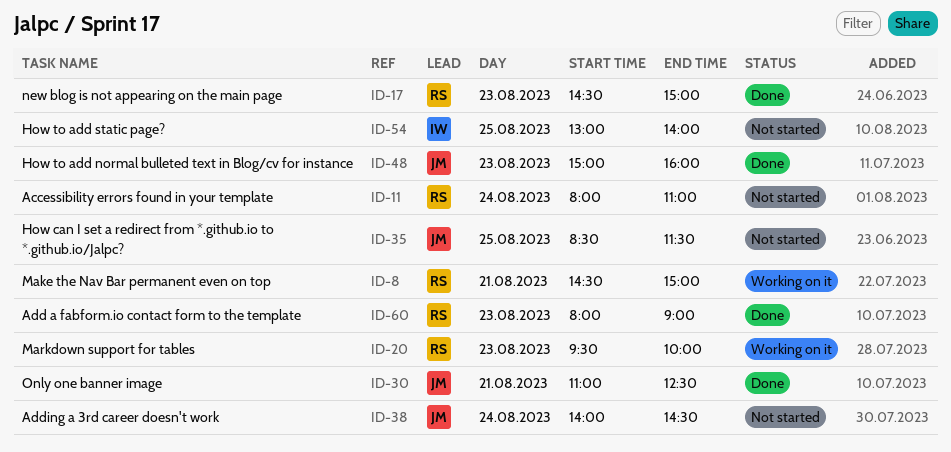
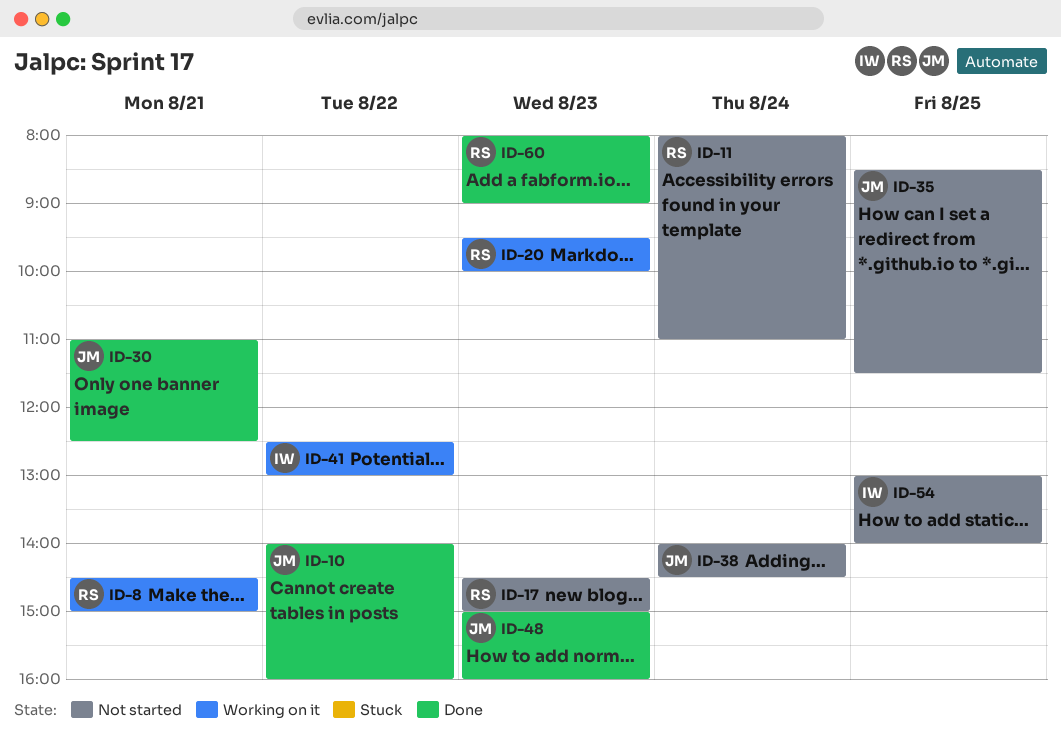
ID-10: none -> present
ID-17, status: Done -> Not started
ID-41: none -> present

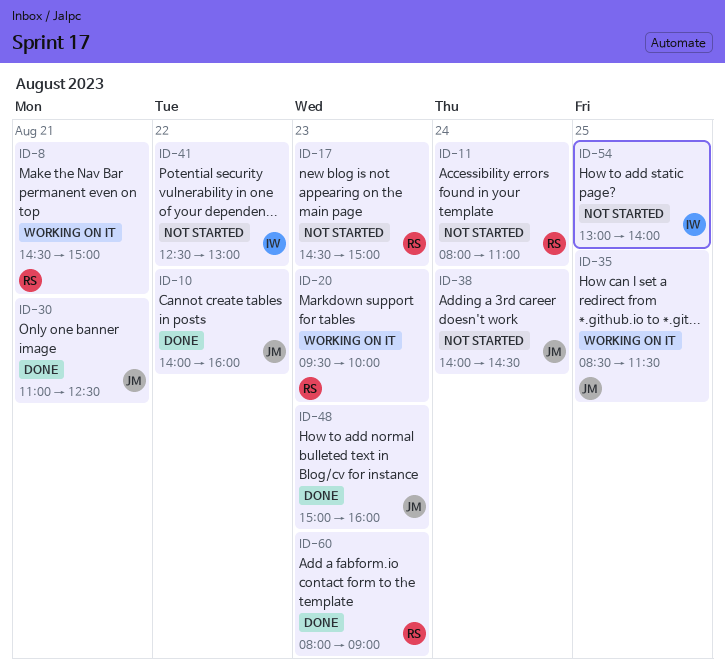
ID-35, status: Not started -> Working on it
ID-41, status: Working on it -> Not started

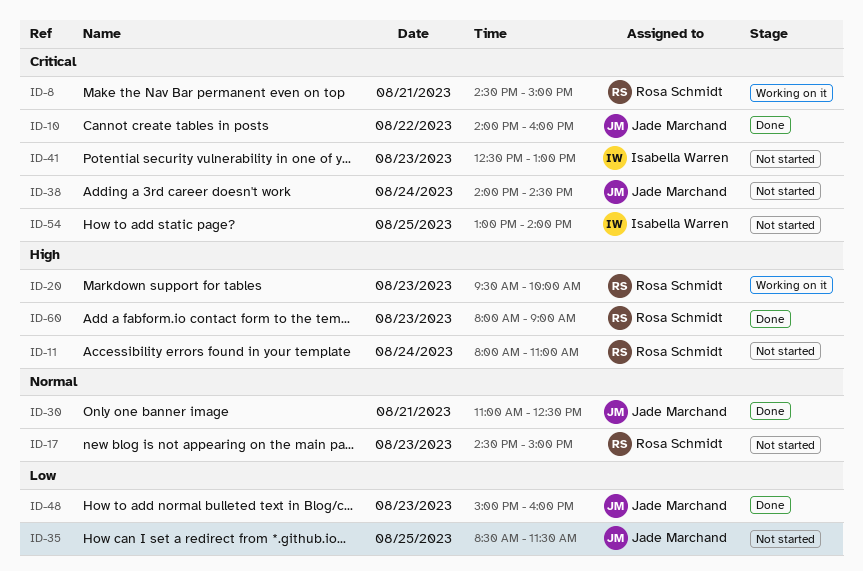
ID-35, status: Working on it -> Not started
ID-41, day: Aug 22 -> Aug 23

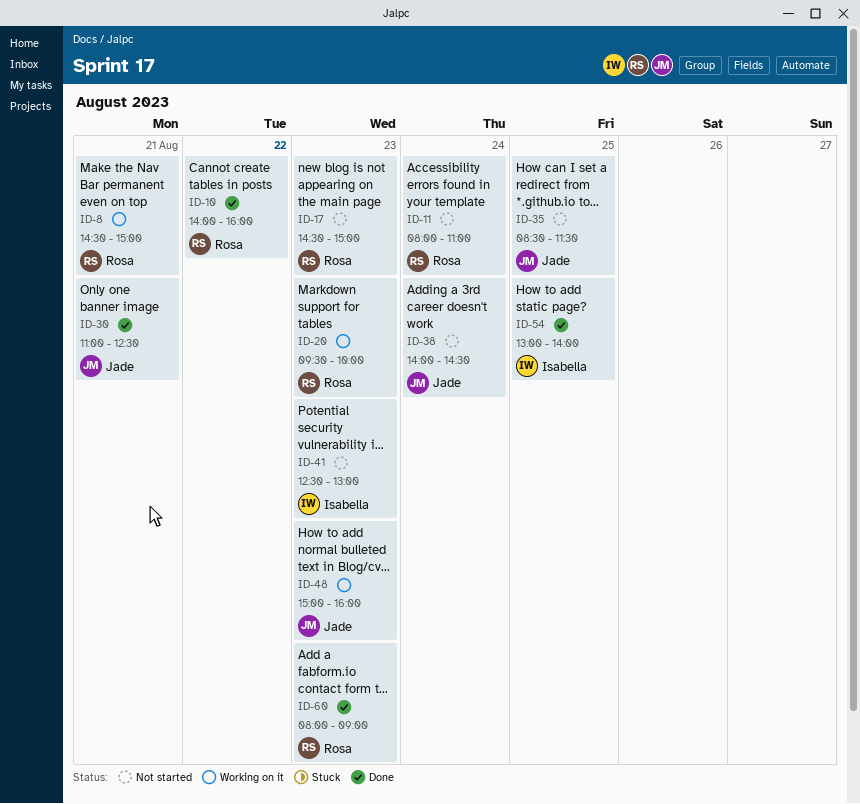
ID-10, owner: Jade Marchand -> Rosa Schmidt
ID-48, status: Done -> Working on it
ID-54, status: Not started -> Done

